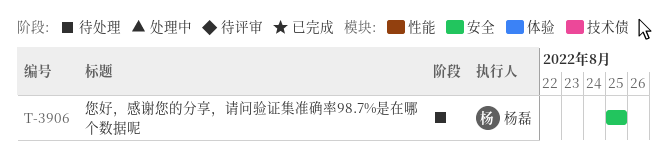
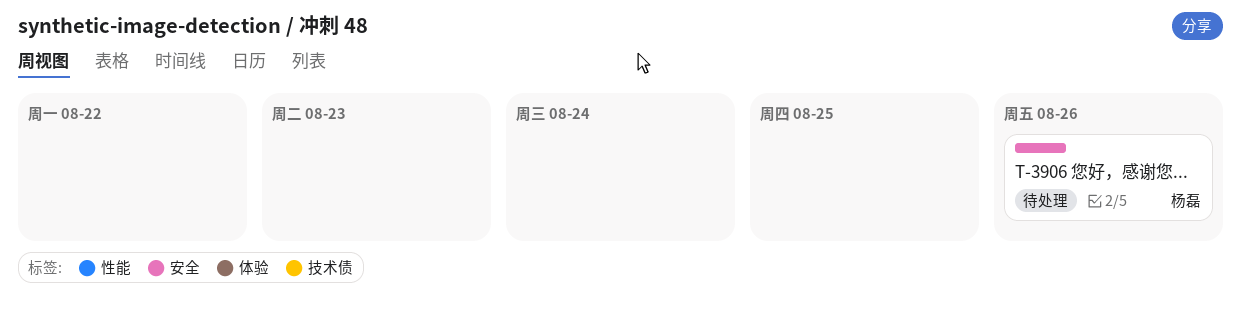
T-3906, due: Aug 25 -> Aug 26

